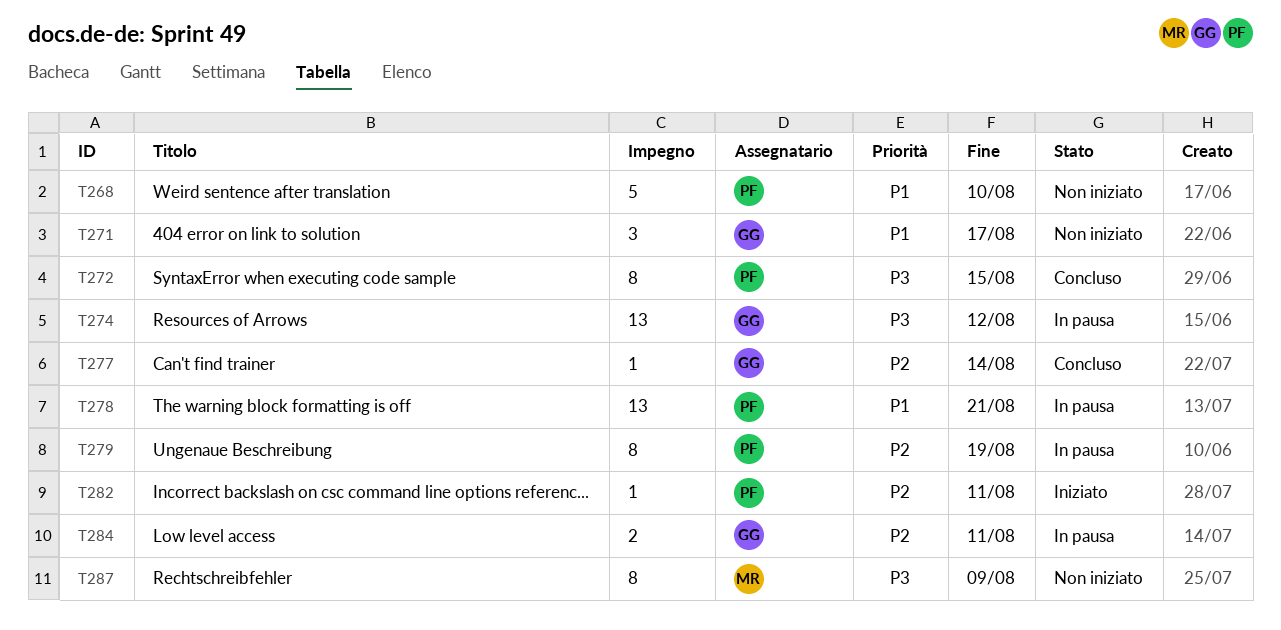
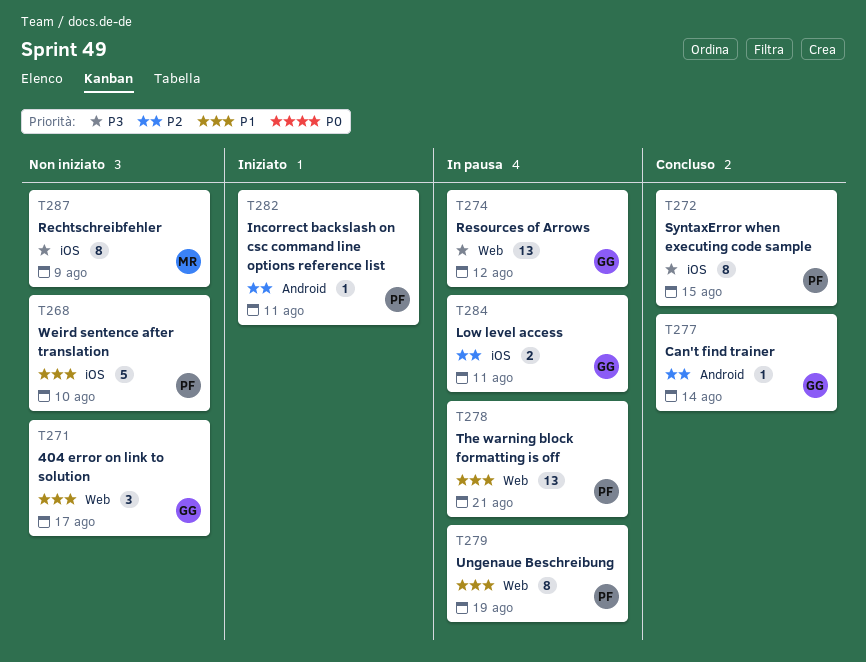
T279, priority: P2 -> P1

